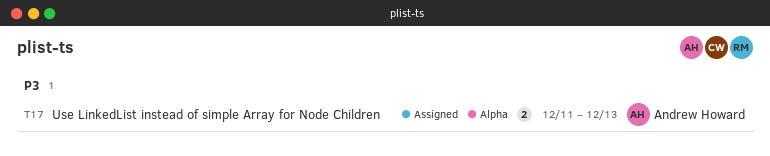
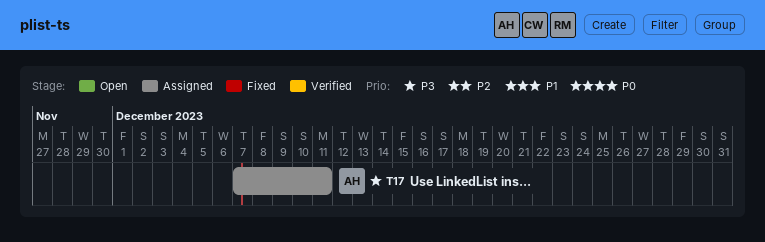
T17, start: Dec 11 -> Dec 7
T17, due: Dec 13 -> Dec 11

